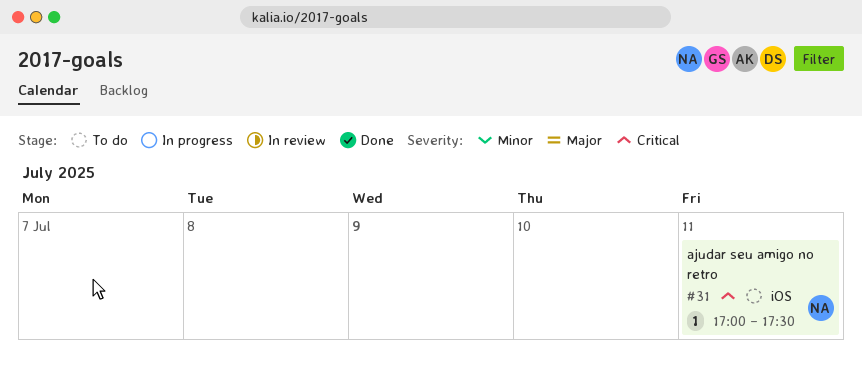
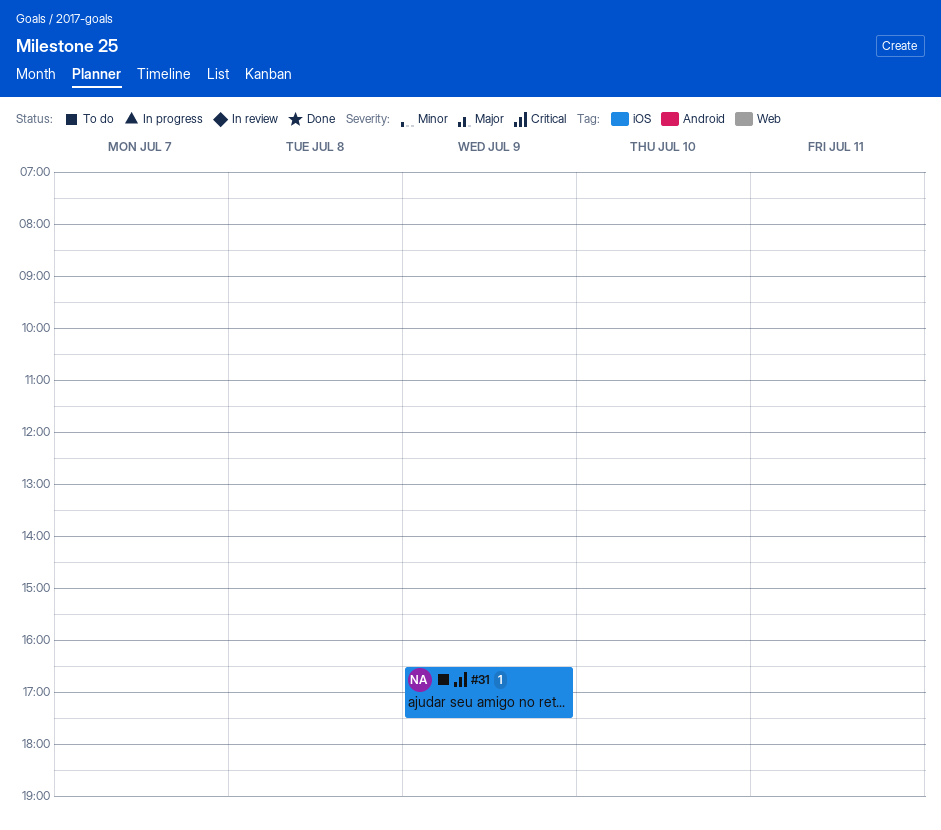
#31, day: Jul 11 -> Jul 9
#31, begins: 17:00 -> 16:30

